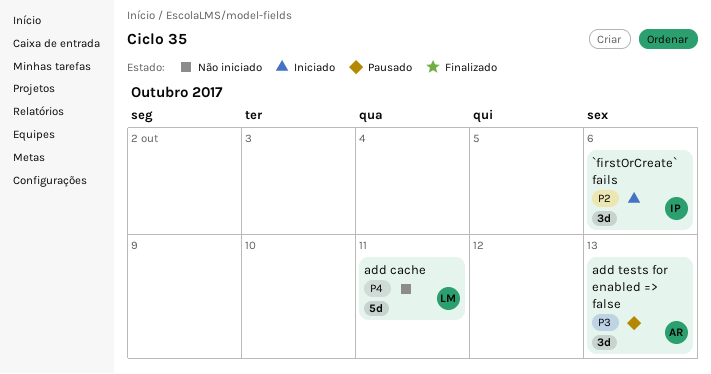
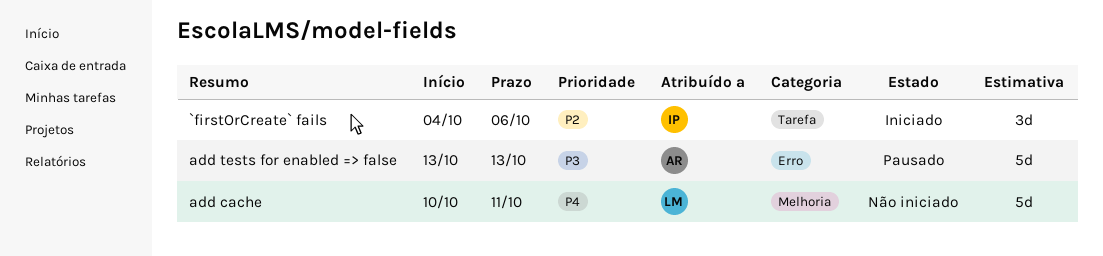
add tests for enabled => false, estimate: 3d -> 5d

